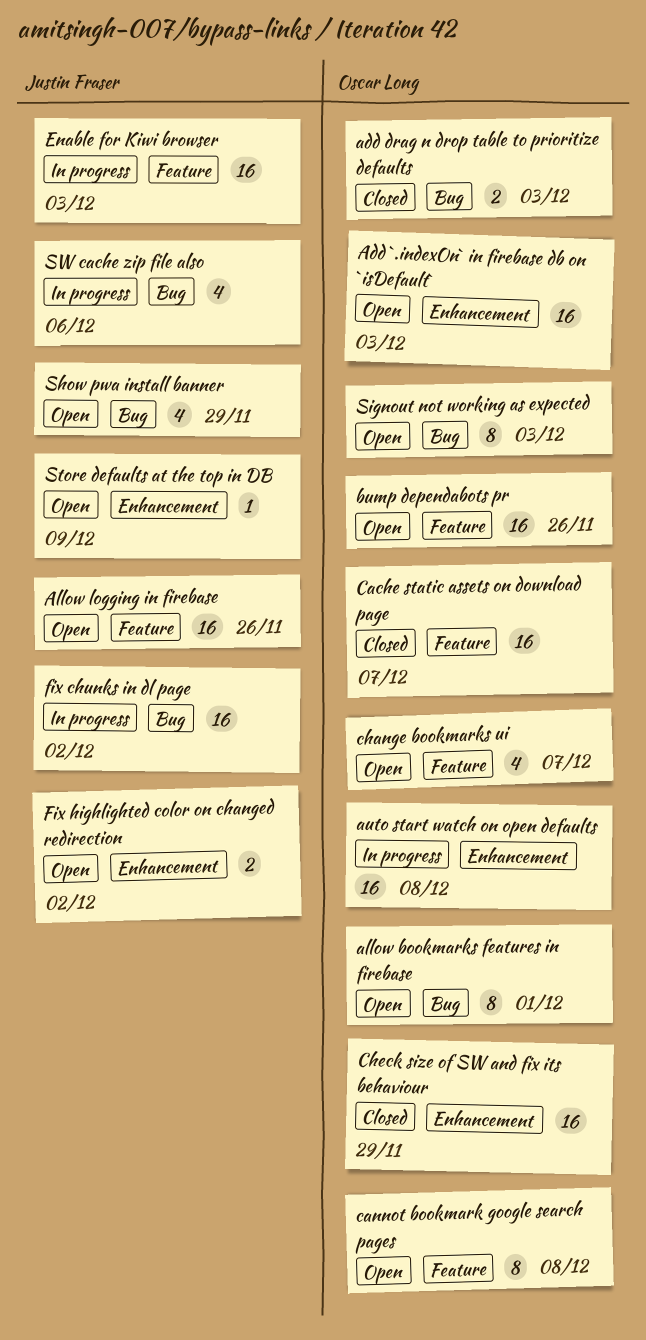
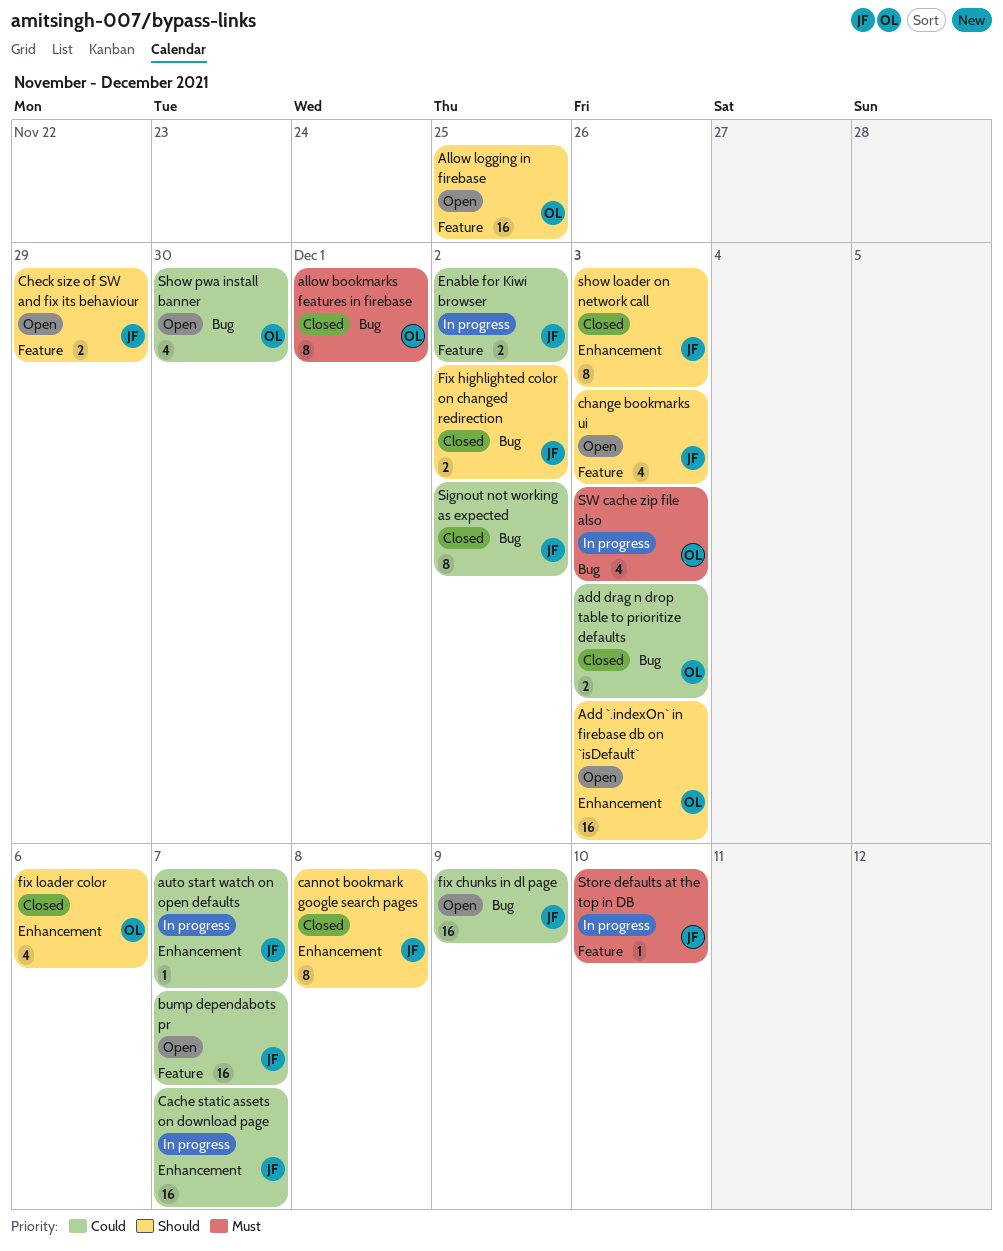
allow bookmarks features in firebase, status: Open -> Closed
Allow logging in firebase, owner: Justin Fraser -> Oscar Long
Allow logging in firebase, due: Nov 26 -> Nov 25
auto start watch on open defaults, owner: Oscar Long -> Justin Fraser
auto start watch on open defaults, estimate: 16 -> 1
auto start watch on open defaults, due: Dec 8 -> Dec 7
bump dependabots pr, owner: Oscar Long -> Justin Fraser
bump dependabots pr, due: Nov 26 -> Dec 7
Cache static assets on download page, status: Closed -> In progress
Cache static assets on download page, owner: Oscar Long -> Justin Fraser
Cache static assets on download page, label: Feature -> Enhancement
cannot bookmark google search pages, status: Open -> Closed
cannot bookmark google search pages, owner: Oscar Long -> Justin Fraser
cannot bookmark google search pages, label: Feature -> Enhancement
change bookmarks ui, owner: Oscar Long -> Justin Fraser
change bookmarks ui, due: Dec 7 -> Dec 3
Check size of SW and fix its behaviour, status: Closed -> Open
Check size of SW and fix its behaviour, owner: Oscar Long -> Justin Fraser
Check size of SW and fix its behaviour, label: Enhancement -> Feature
Check size of SW and fix its behaviour, estimate: 16 -> 2
Enable for Kiwi browser, estimate: 16 -> 2
Enable for Kiwi browser, due: Dec 3 -> Dec 2
fix chunks in dl page, status: In progress -> Open
fix chunks in dl page, due: Dec 2 -> Dec 9
Fix highlighted color on changed redirection, status: Open -> Closed
Fix highlighted color on changed redirection, label: Enhancement -> Bug
fix loader color: none -> present
show loader on network call: none -> present
Show pwa install banner, owner: Justin Fraser -> Oscar Long
Show pwa install banner, due: Nov 29 -> Nov 30
Signout not working as expected, status: Open -> Closed
Signout not working as expected, owner: Oscar Long -> Justin Fraser
Signout not working as expected, due: Dec 3 -> Dec 2
Store defaults at the top in DB, status: Open -> In progress
Store defaults at the top in DB, label: Enhancement -> Feature
Store defaults at the top in DB, due: Dec 9 -> Dec 10
SW cache zip file also, owner: Justin Fraser -> Oscar Long
SW cache zip file also, due: Dec 6 -> Dec 3

